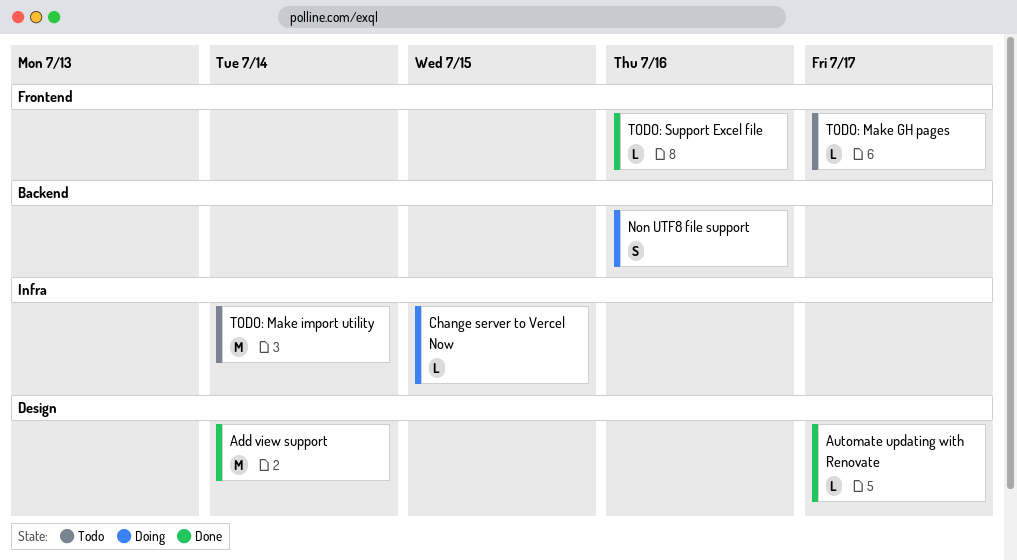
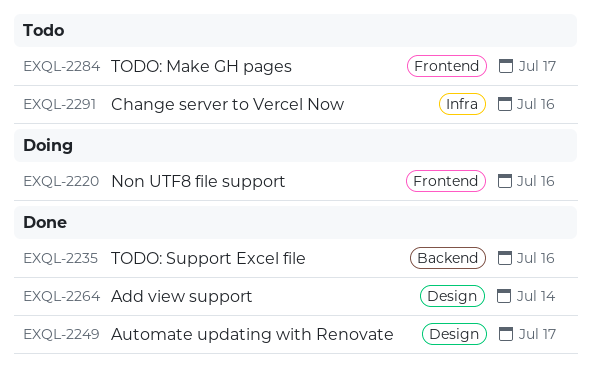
Change server to Vercel Now, status: Doing -> Todo
Change server to Vercel Now, due: Jul 15 -> Jul 16
Non UTF8 file support, label: Backend -> Frontend
TODO: Make import utility: present -> none
TODO: Support Excel file, label: Frontend -> Backend

